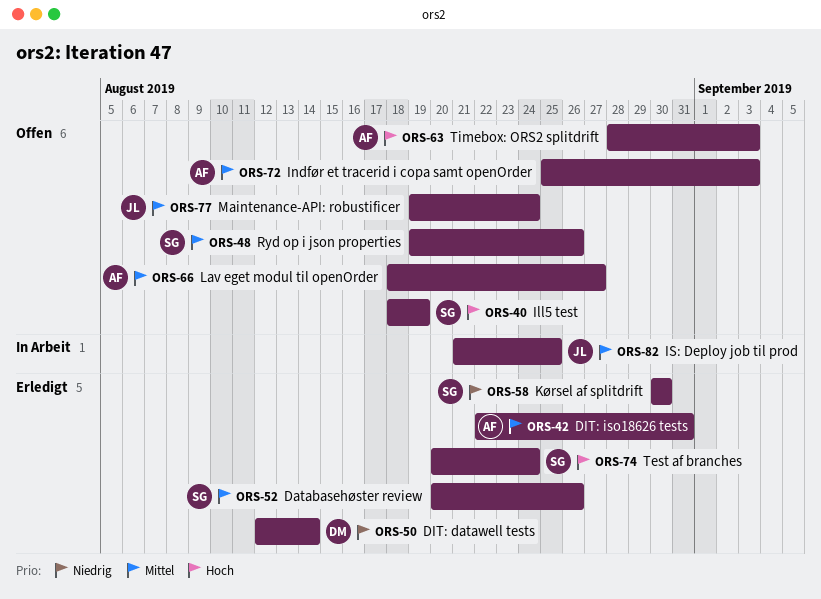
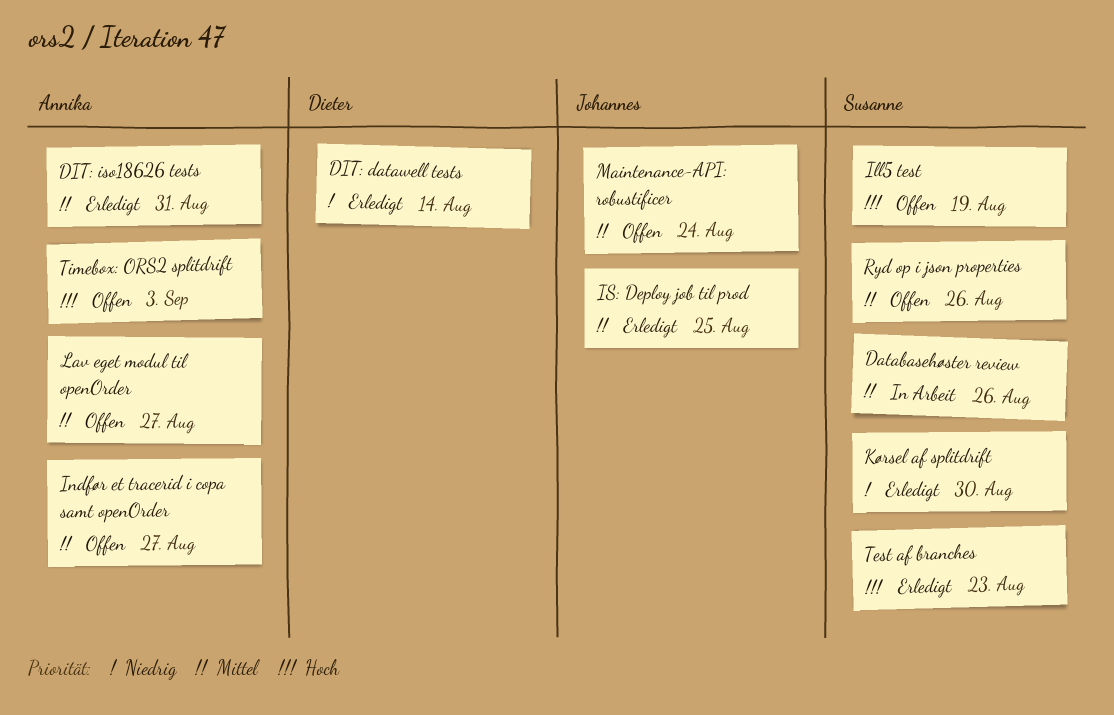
Databasehøster review, status: Erledigt -> In Arbeit
Indfør et tracerid i copa samt openOrder, due: Sep 3 -> Aug 27
IS: Deploy job til prod, status: In Arbeit -> Erledigt
Test af branches, due: Aug 24 -> Aug 23

